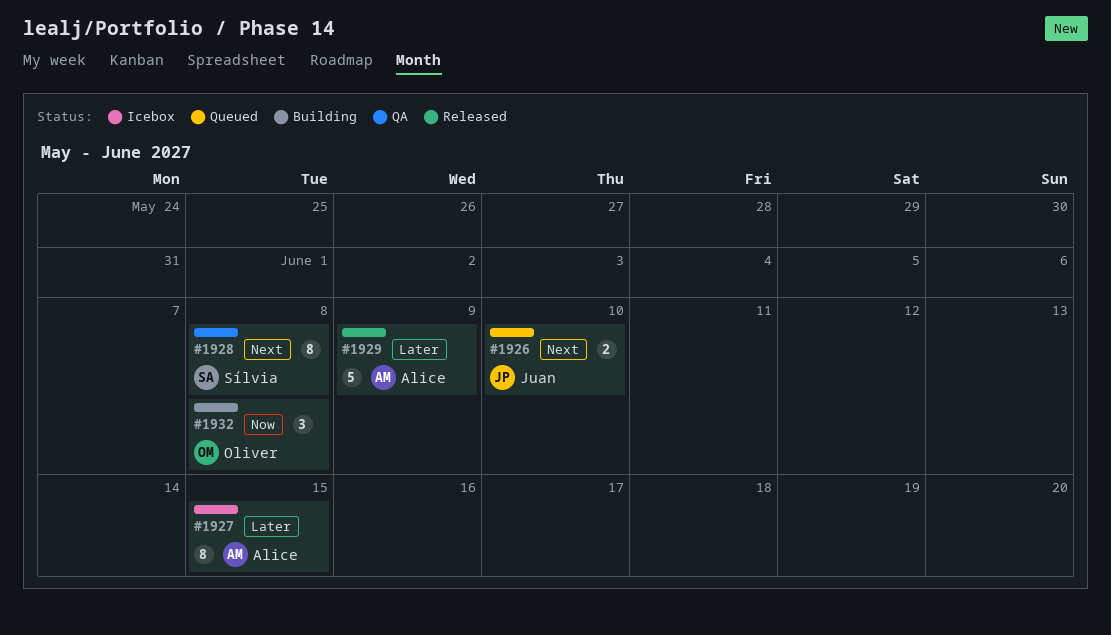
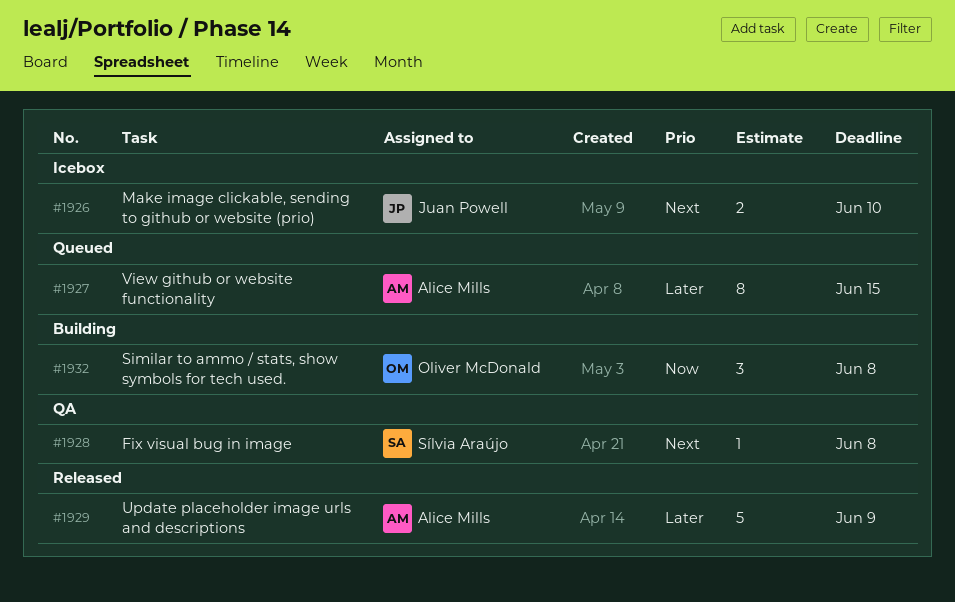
#1926, status: Queued -> Icebox
#1927, status: Icebox -> Queued
#1928, estimate: 8 -> 1

